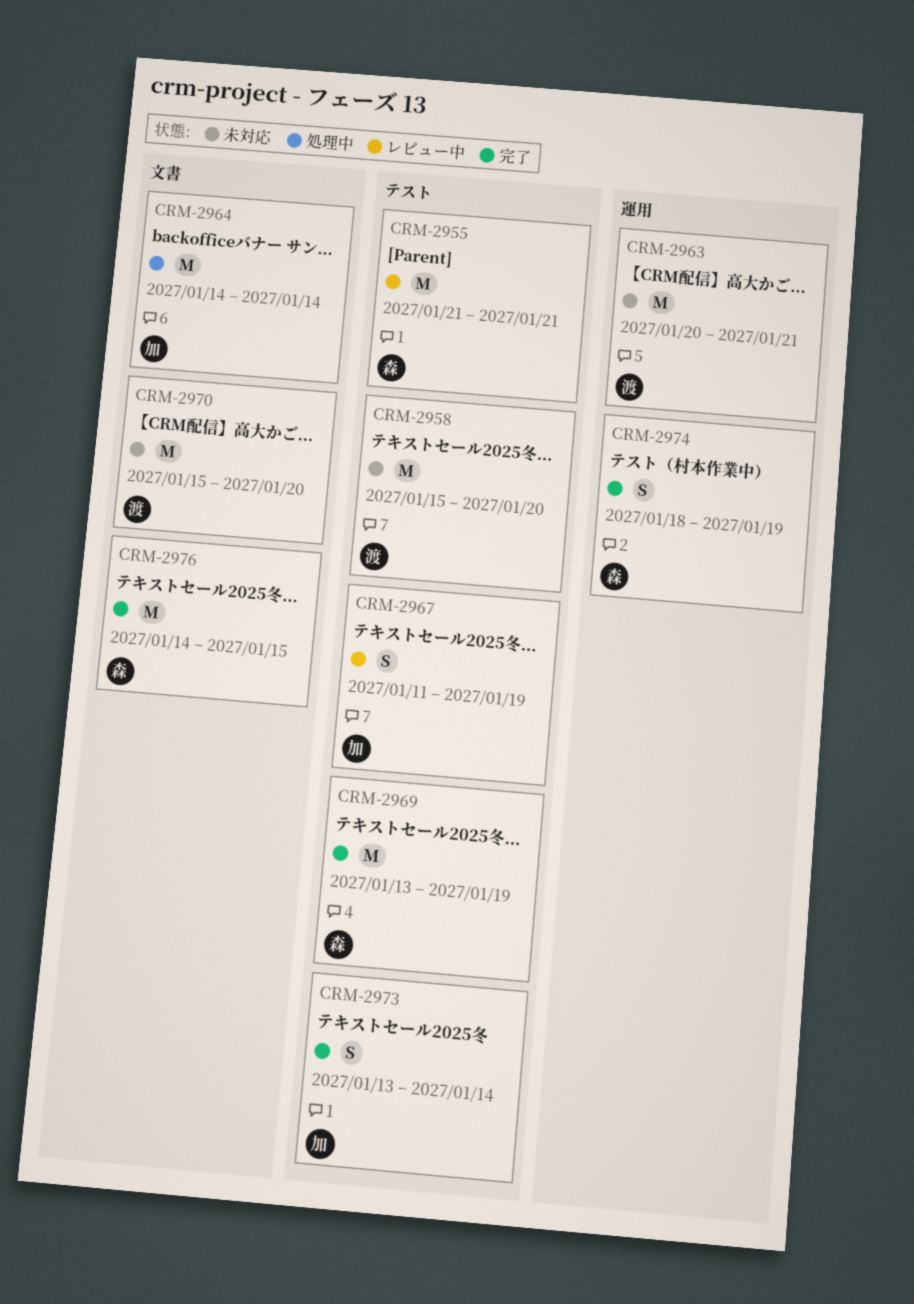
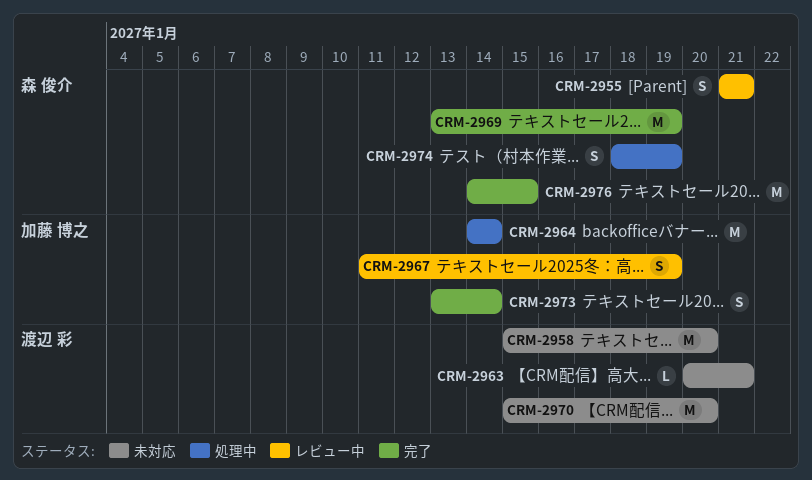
CRM-2955, estimate: M -> S
CRM-2963, estimate: M -> L
CRM-2974, status: 完了 -> 処理中

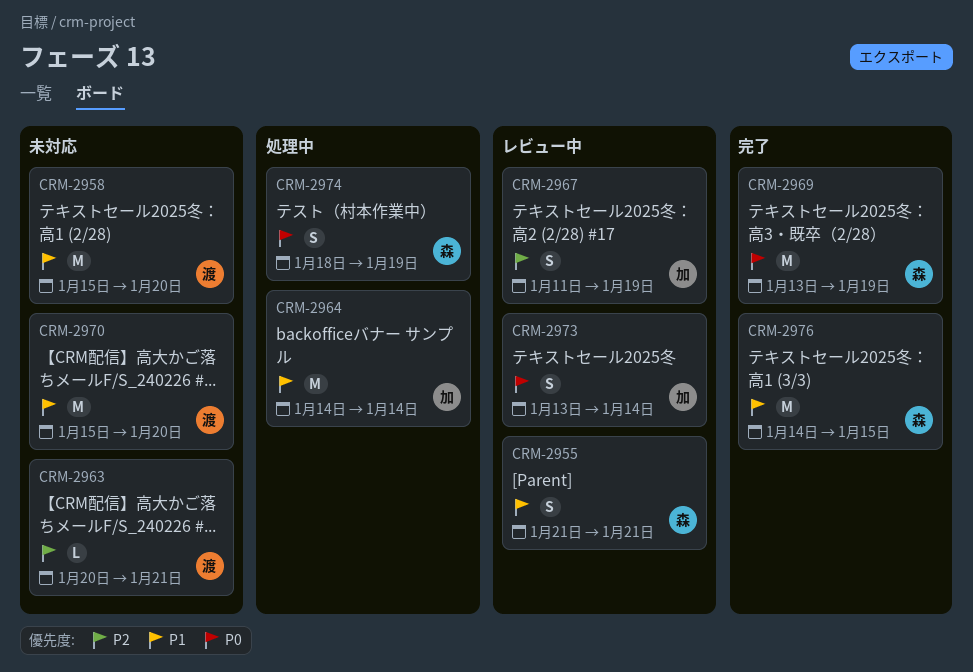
CRM-2973, status: 完了 -> レビュー中

